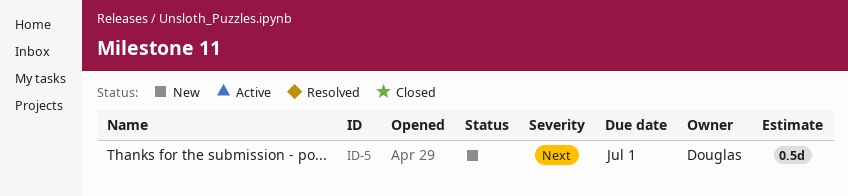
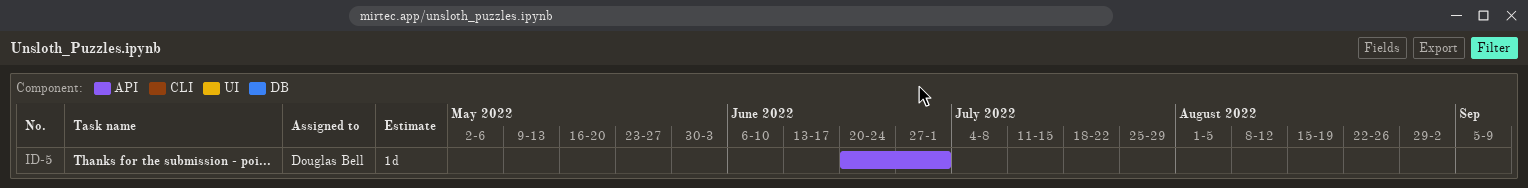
ID-5, estimate: 0.5d -> 1d

